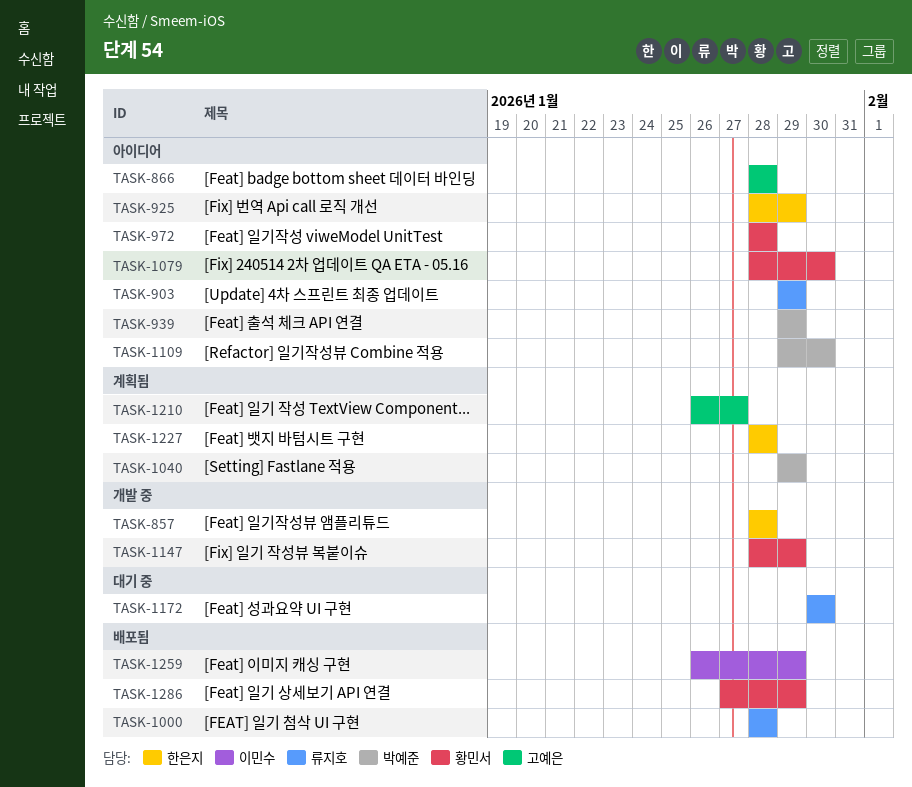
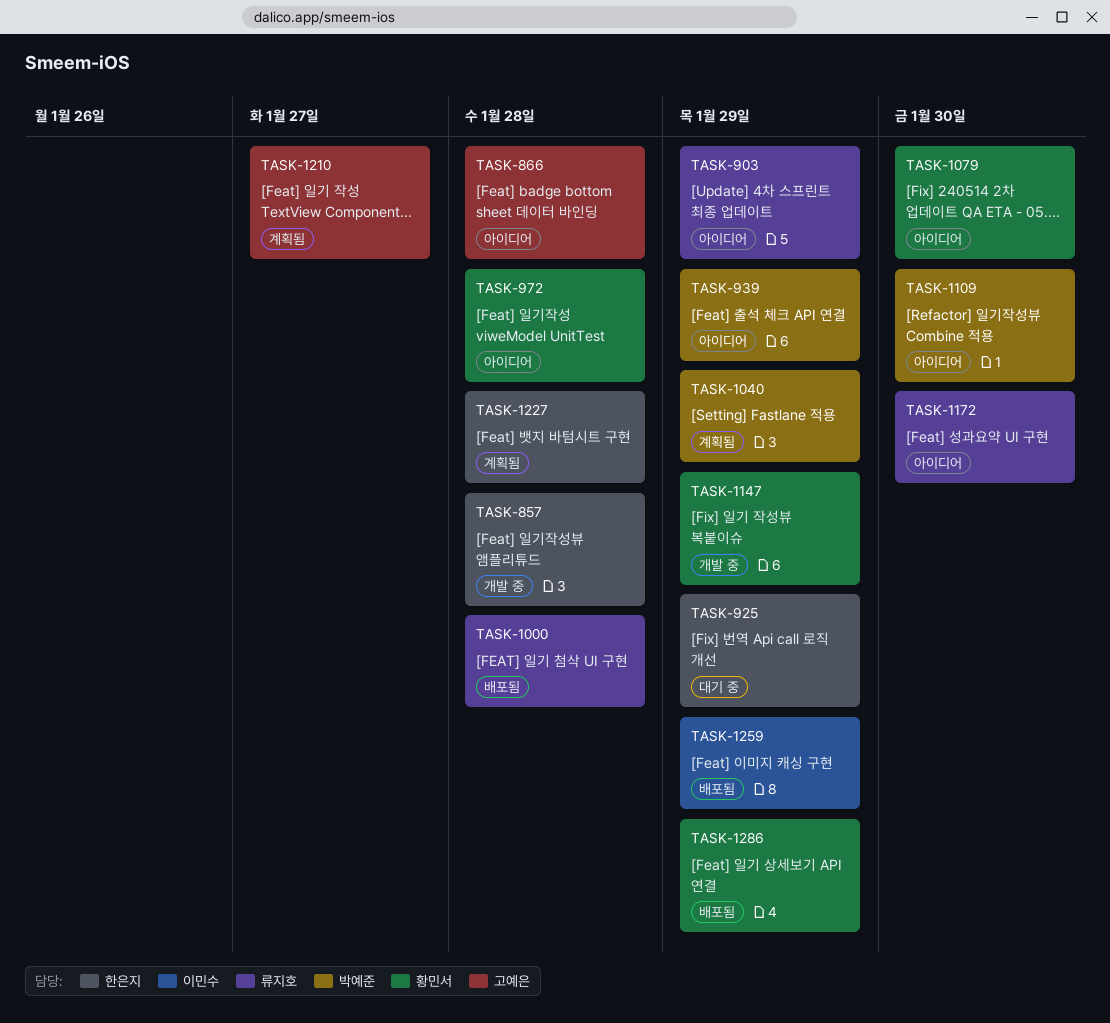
TASK-925, status: 아이디어 -> 대기 중
TASK-1172, status: 대기 중 -> 아이디어

